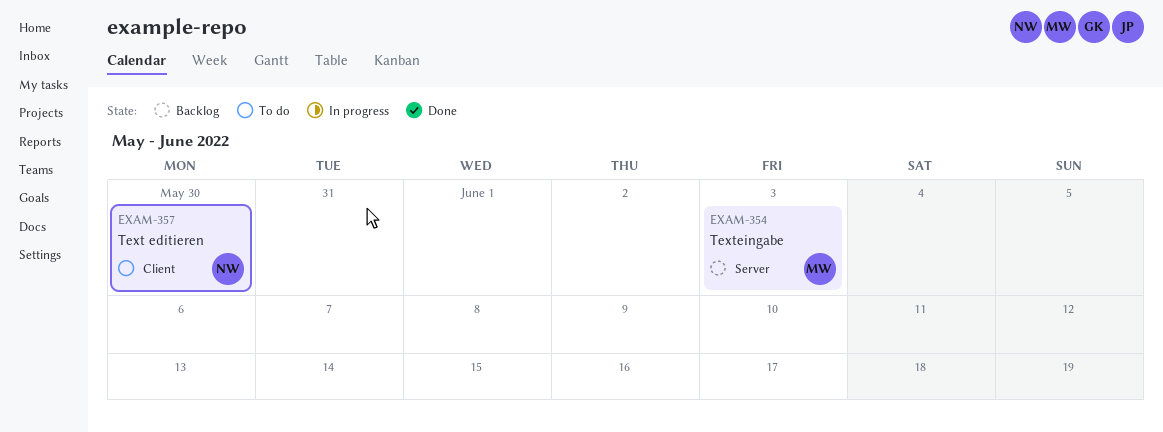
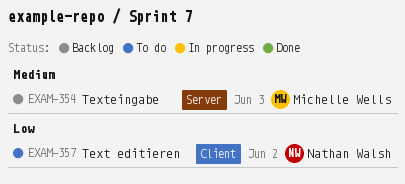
EXAM-357, due: May 30 -> Jun 2

